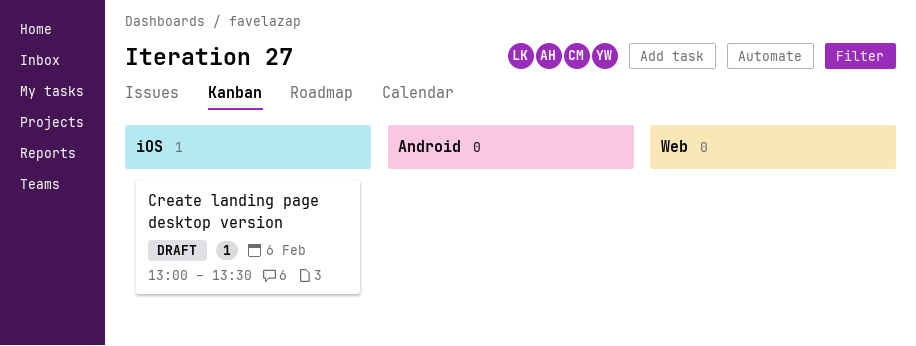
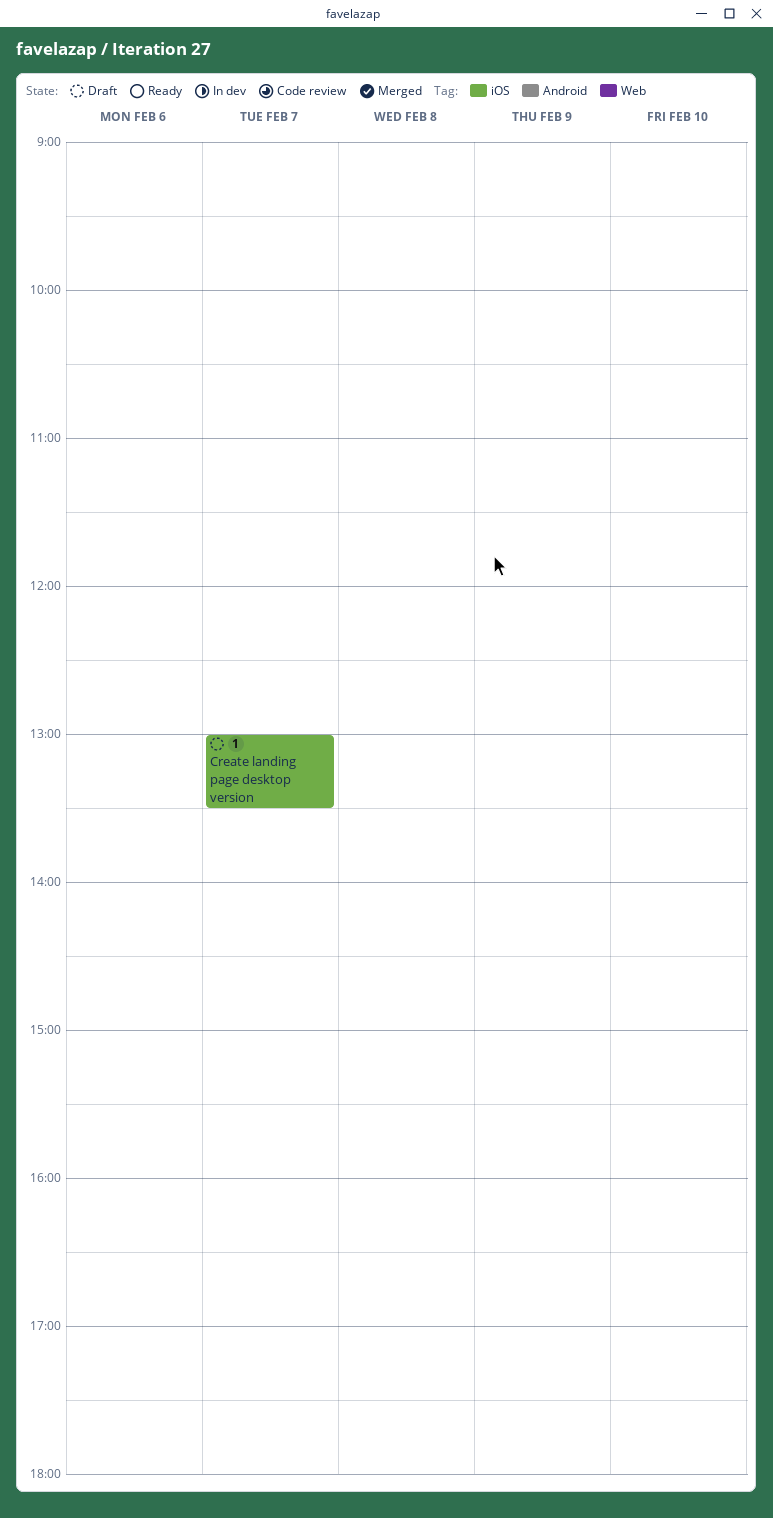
Create landing page desktop version, day: Feb 6 -> Feb 7

